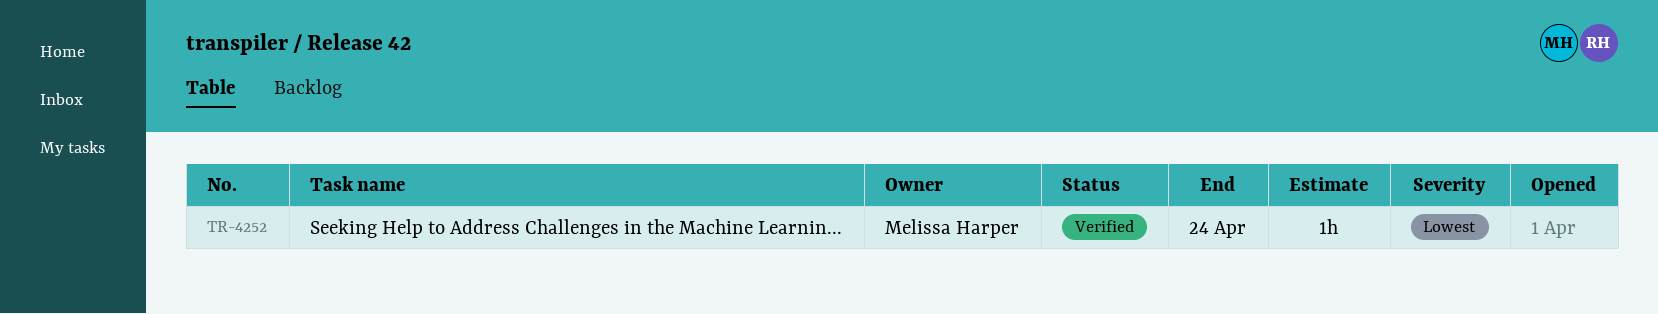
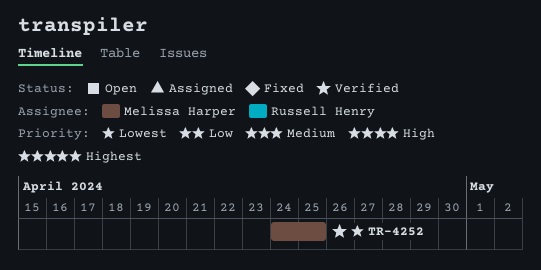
TR-4252, due: Apr 24 -> Apr 25

